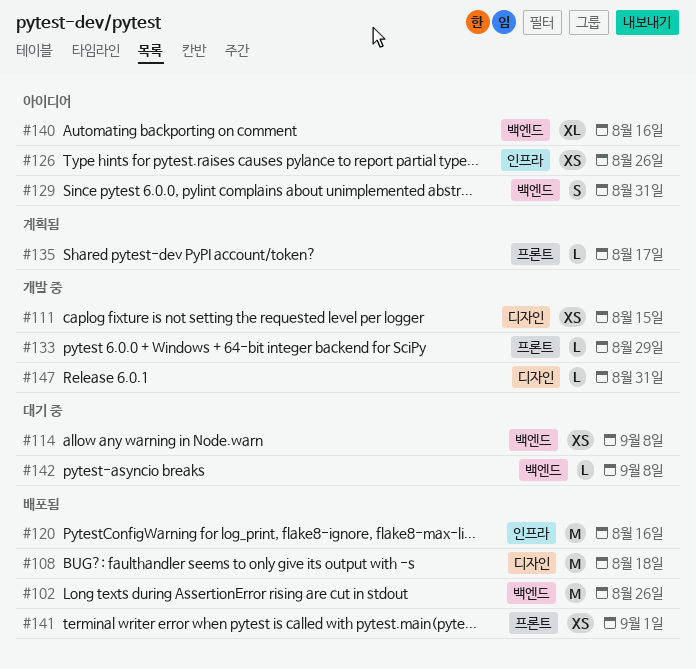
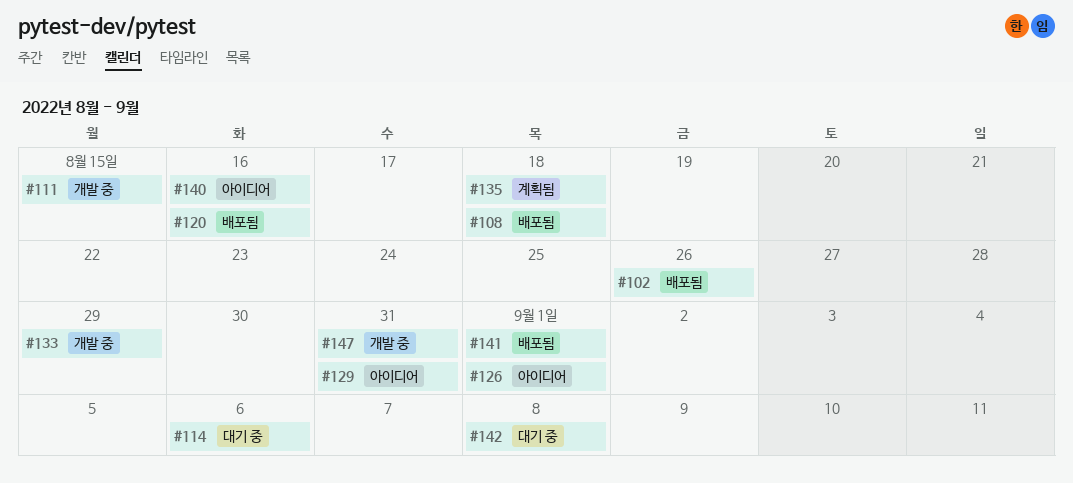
#114, due: Sep 8 -> Sep 6
#126, due: Aug 26 -> Sep 1
#135, due: Aug 17 -> Aug 18

